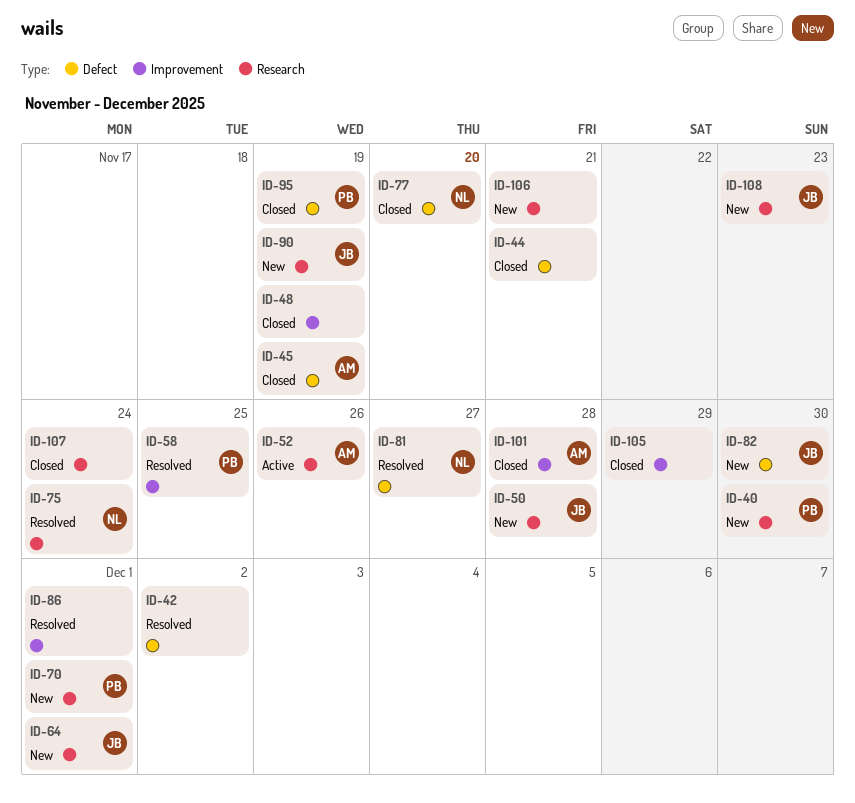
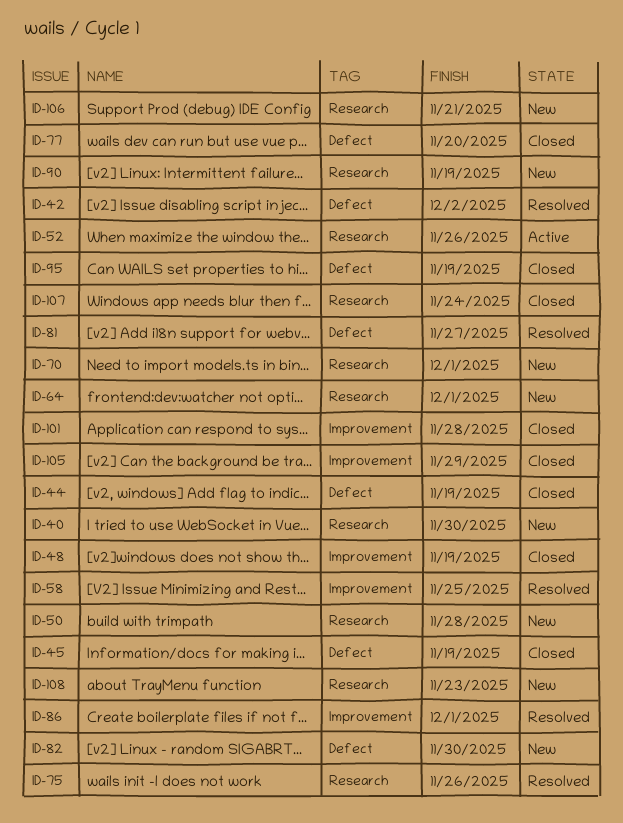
ID-44, due: Nov 21 -> Nov 19
ID-75, due: Nov 24 -> Nov 26

